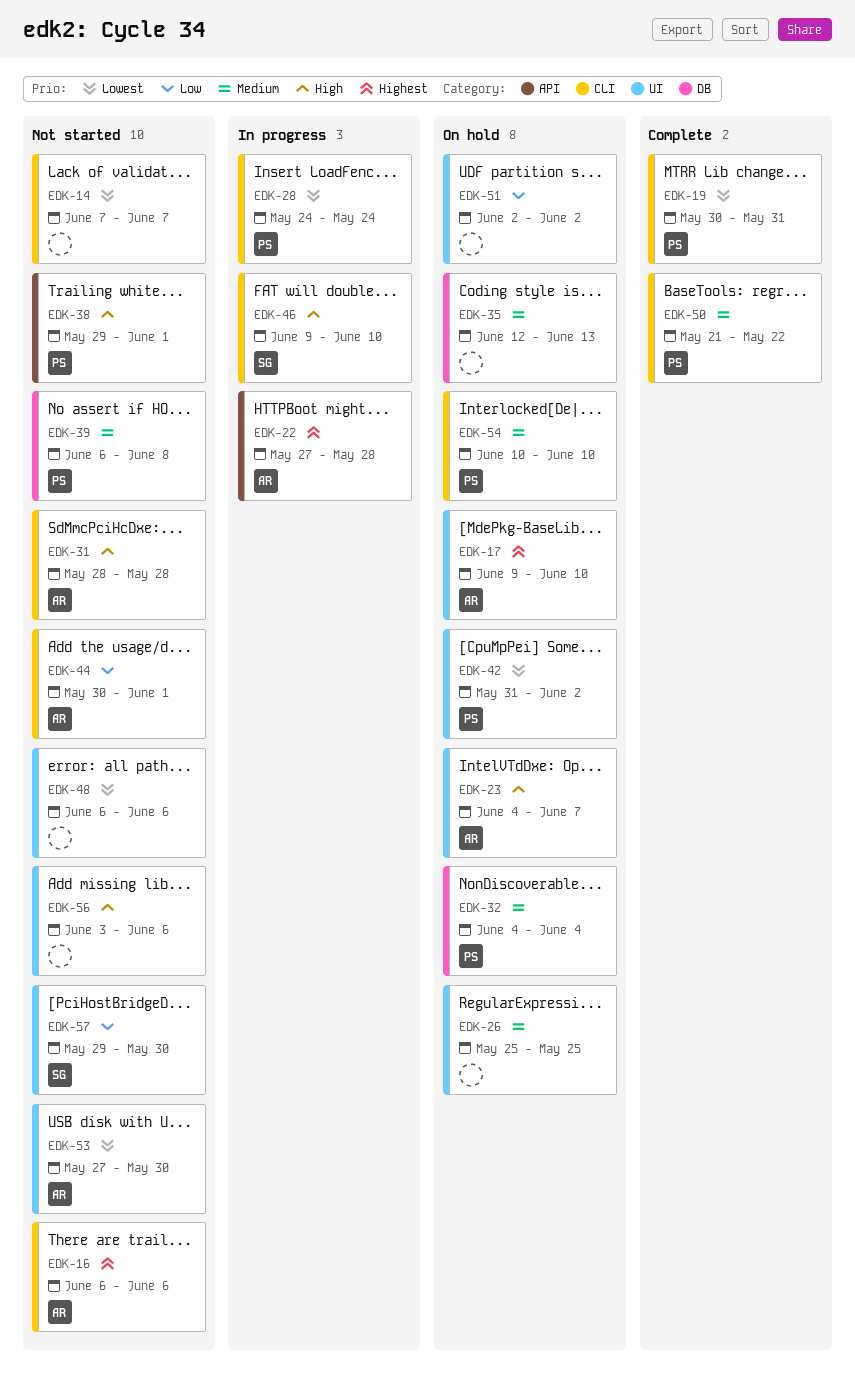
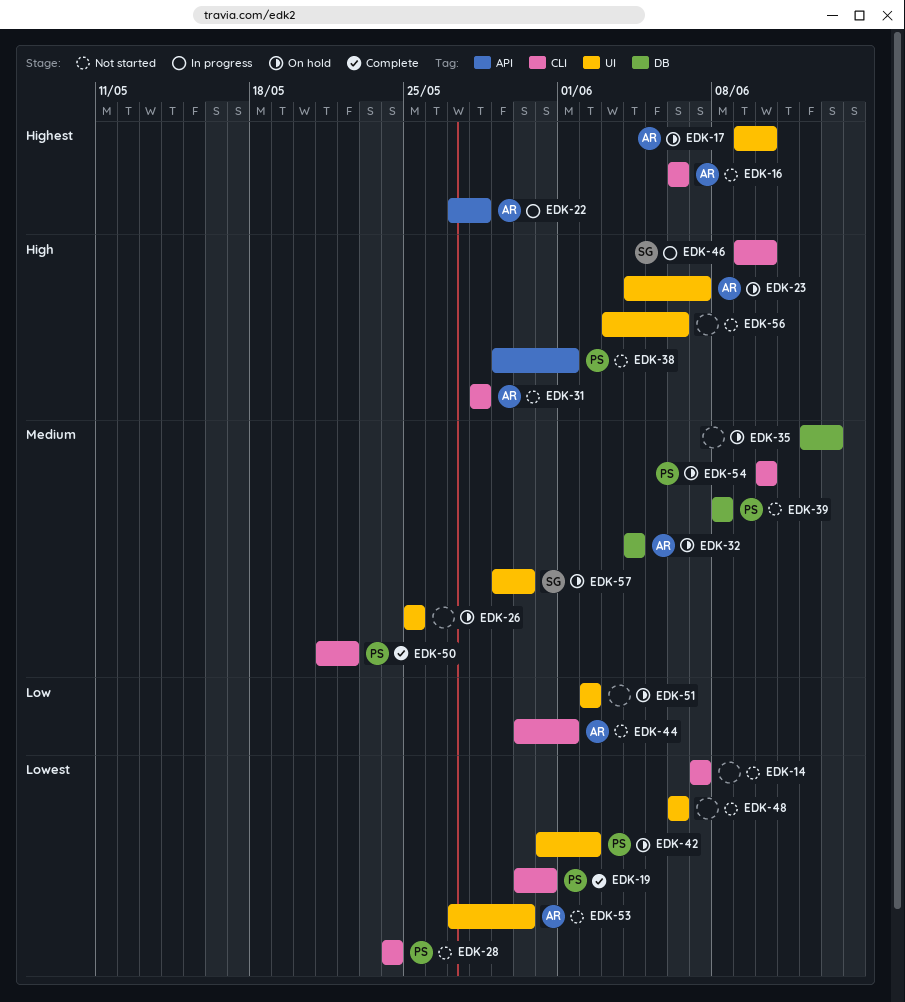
EDK-28, status: In progress -> Not started
EDK-32, owner: PS -> AR
EDK-39, start: Jun 6 -> Jun 8
EDK-57, status: Not started -> On hold
EDK-57, priority: Low -> Medium

